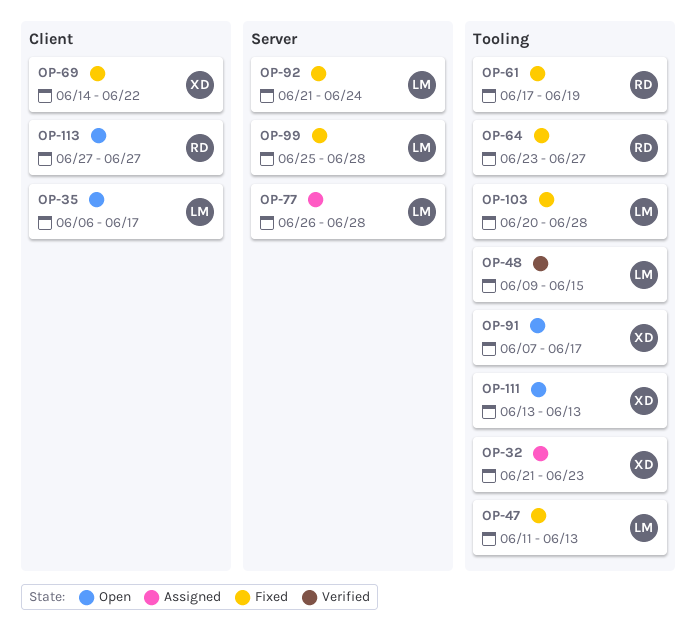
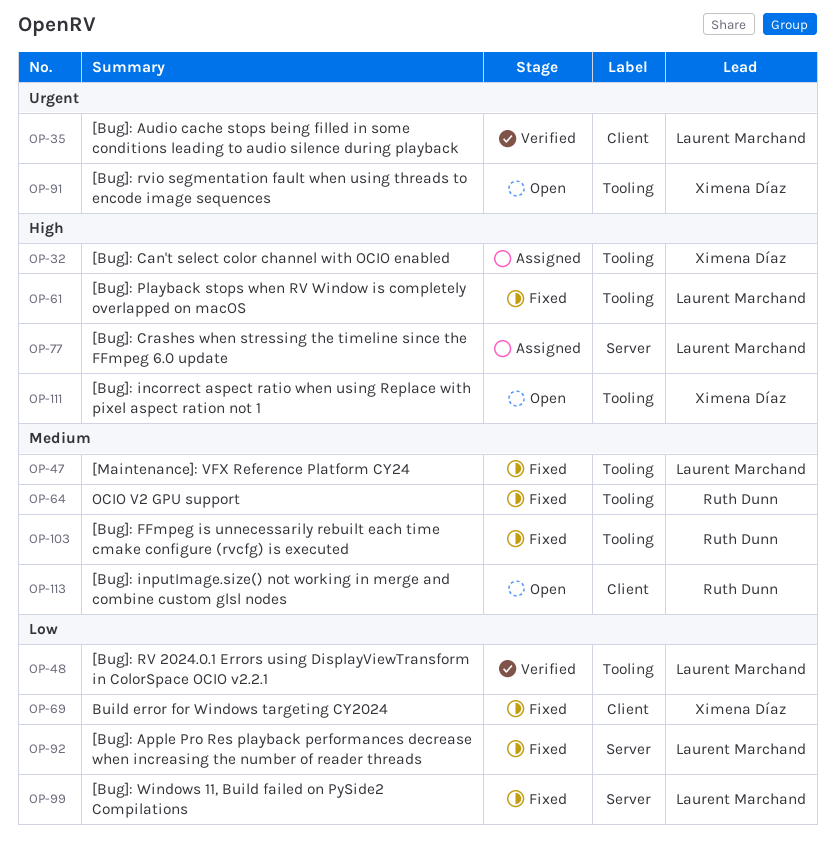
OP-35, status: Open -> Verified
OP-61, owner: Ruth Dunn -> Laurent Marchand
OP-103, owner: Laurent Marchand -> Ruth Dunn

